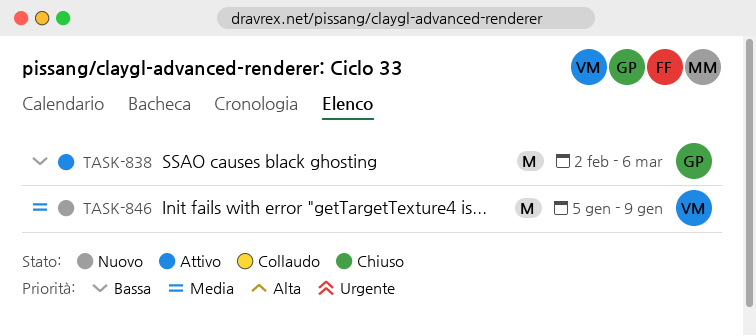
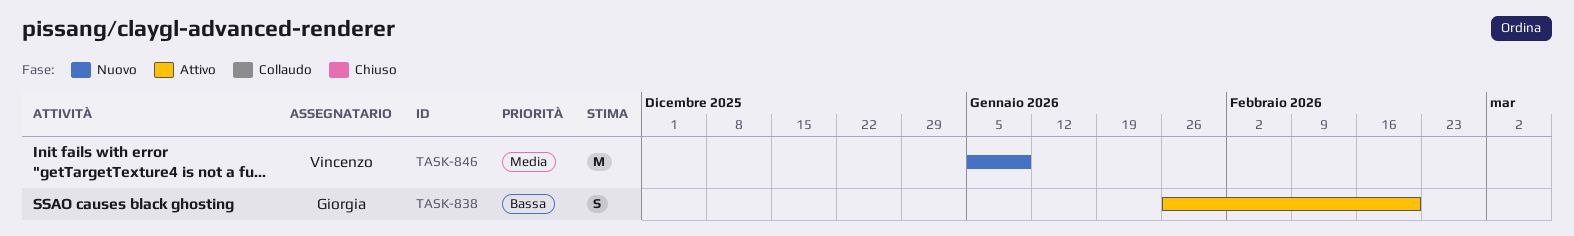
TASK-838, estimate: M -> S
TASK-838, start: Feb 2 -> Jan 26
TASK-838, due: Mar 6 -> Feb 20

